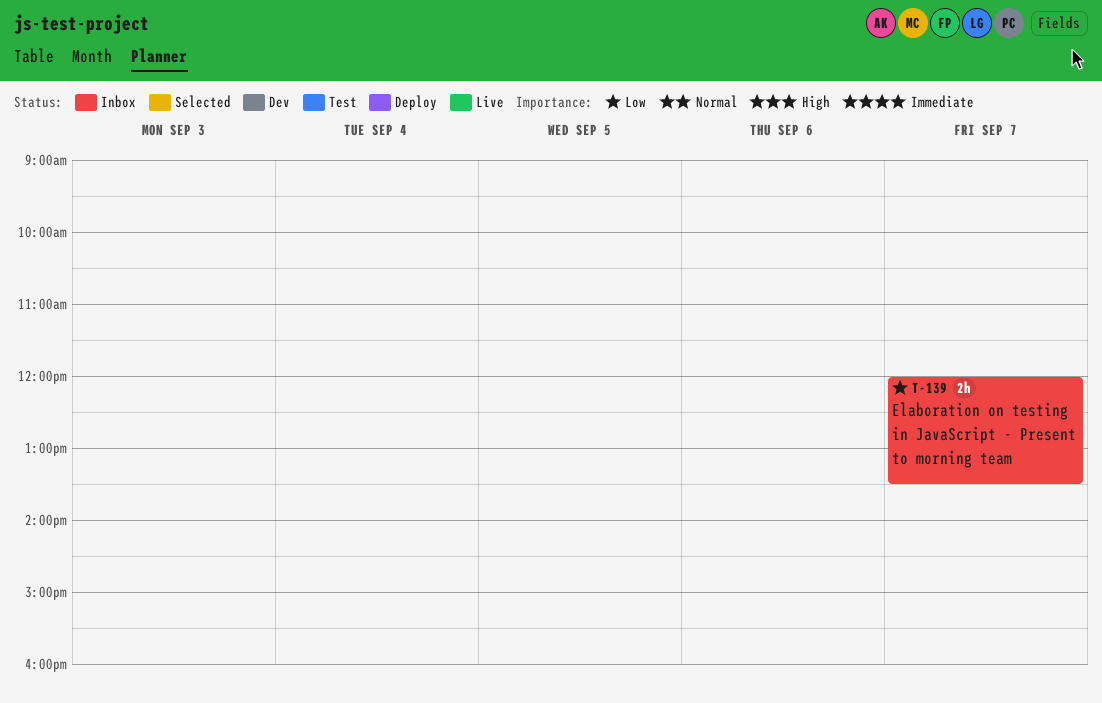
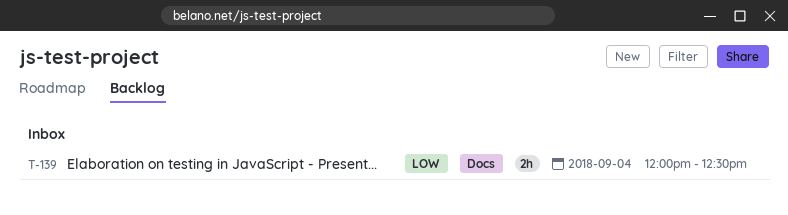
T-139, day: Sep 7 -> Sep 4
T-139, ends: 13:30 -> 12:30

